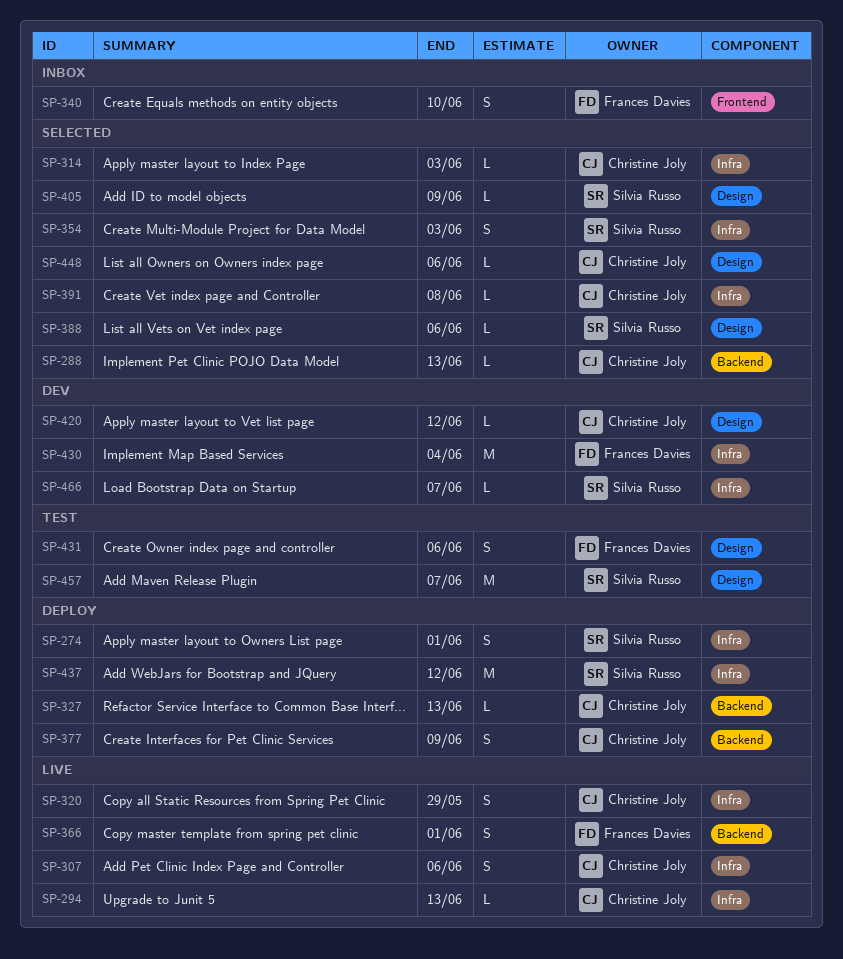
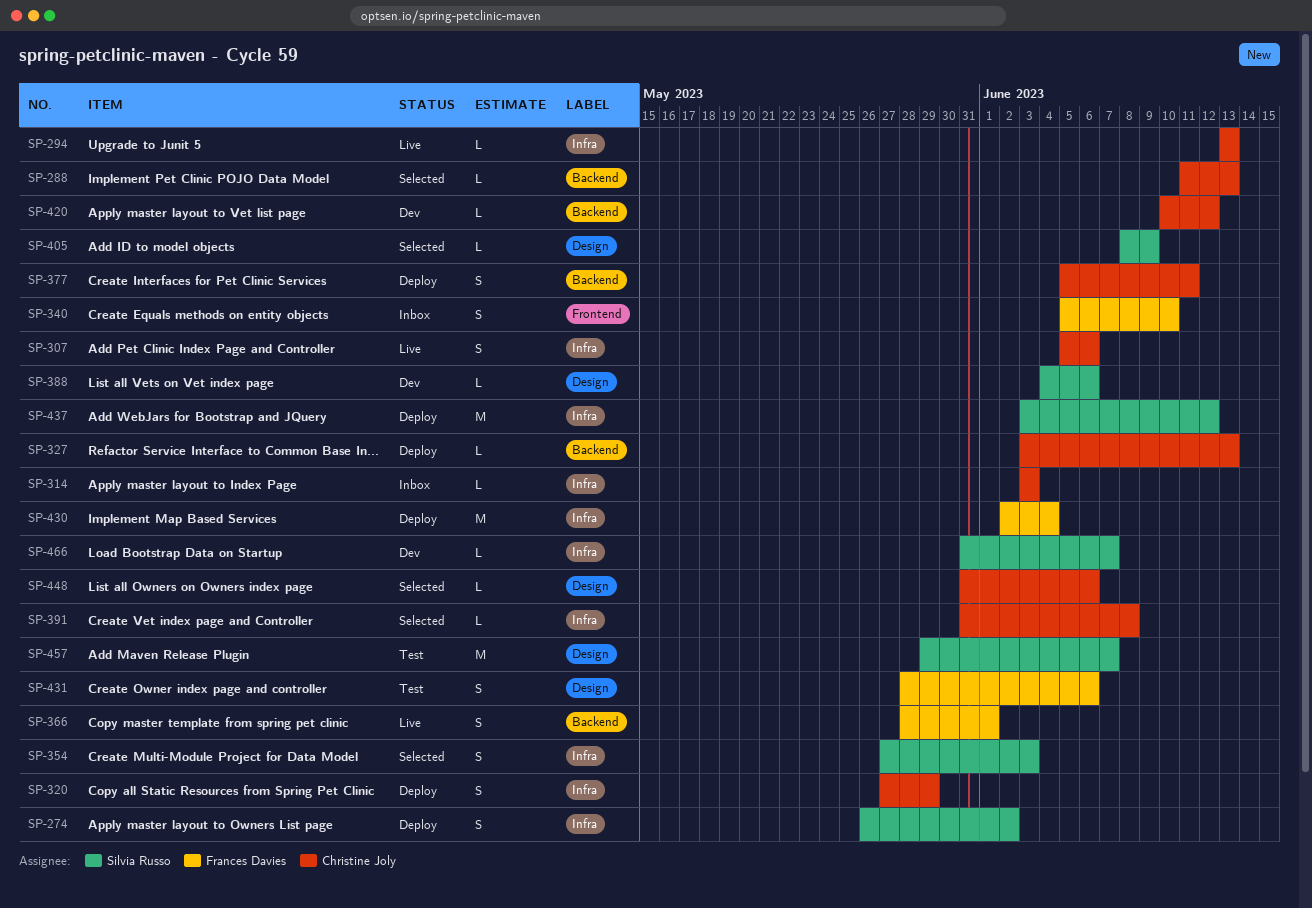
SP-274, due: Jun 1 -> Jun 2
SP-314, status: Selected -> Inbox
SP-320, status: Live -> Deploy
SP-377, due: Jun 9 -> Jun 11
SP-388, status: Selected -> Dev
SP-420, label: Design -> Backend
SP-430, status: Dev -> Deploy

